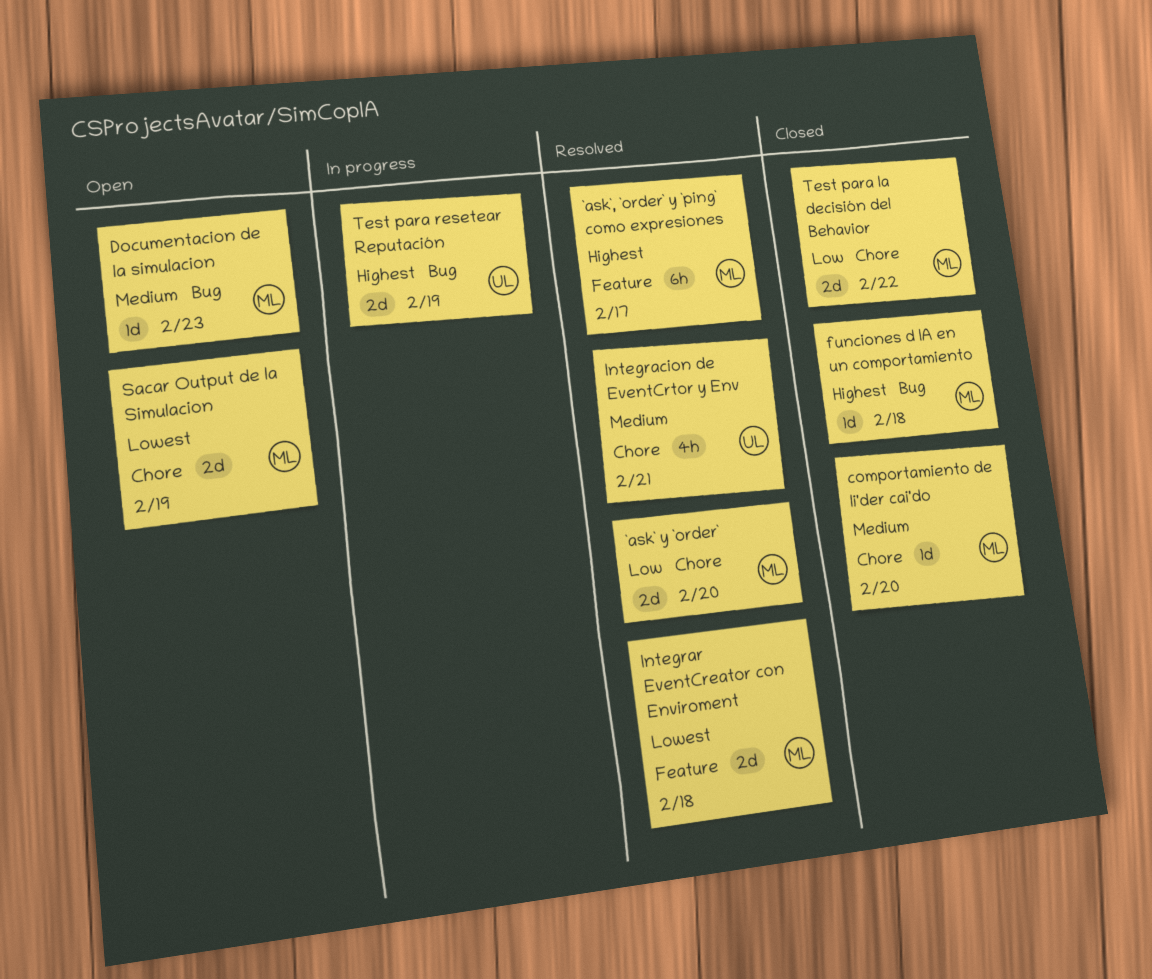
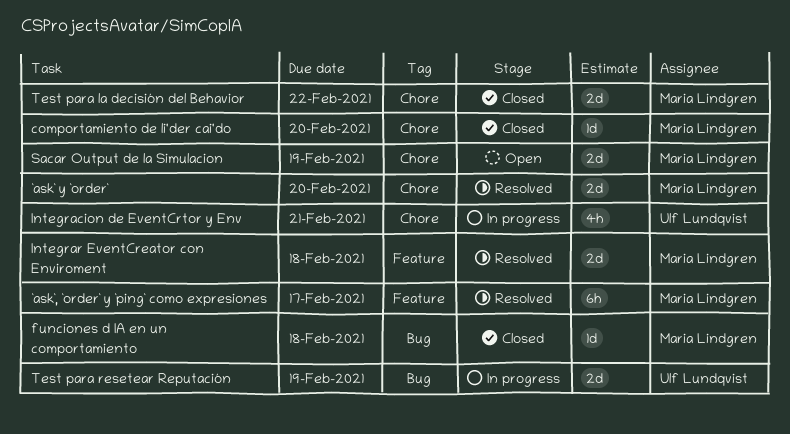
Documentacion de la simulacion: present -> none
Integracion de EventCrtor y Env, status: Resolved -> In progress

